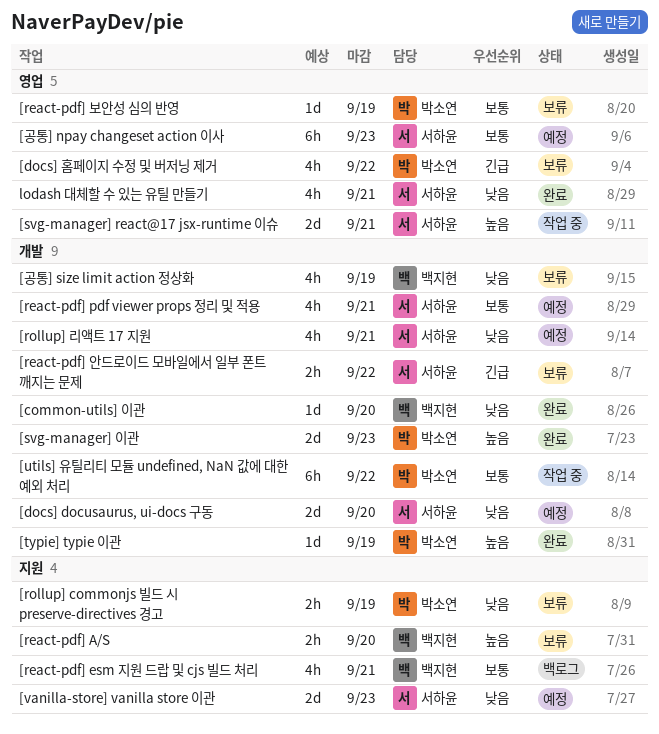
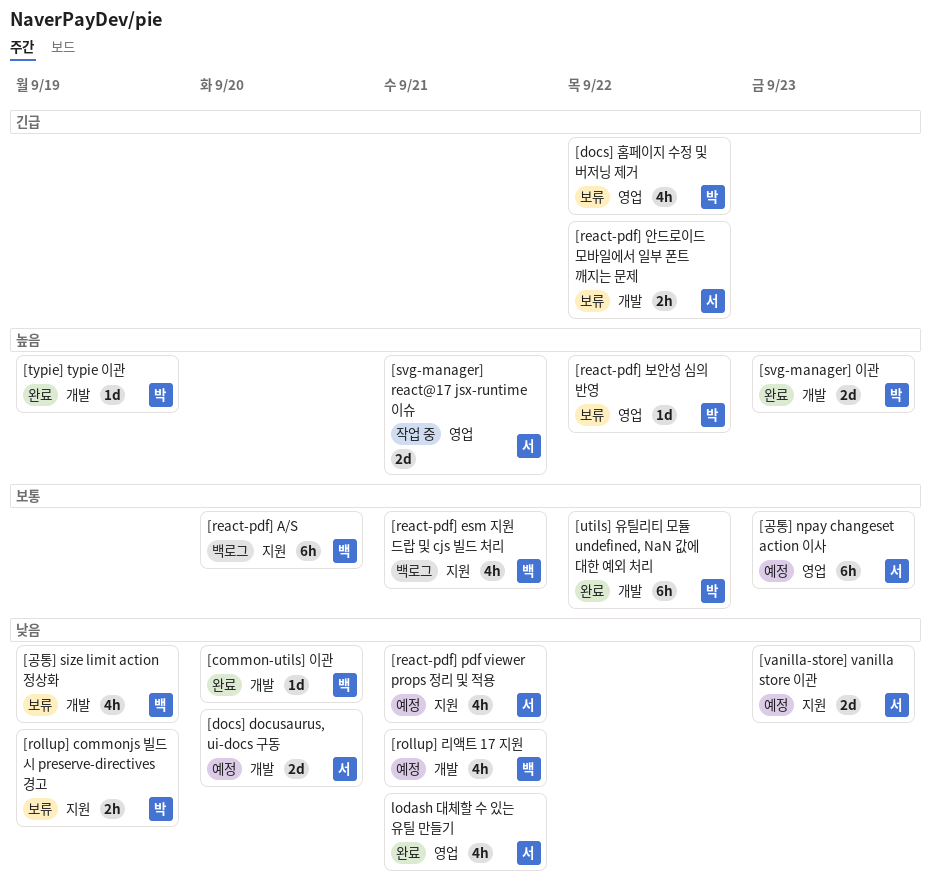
[react-pdf] A/S, status: 보류 -> 백로그
[react-pdf] A/S, priority: 높음 -> 보통
[react-pdf] A/S, estimate: 2h -> 6h
[react-pdf] pdf viewer props 정리 및 적용, priority: 보통 -> 낮음
[react-pdf] pdf viewer props 정리 및 적용, label: 개발 -> 지원
[react-pdf] 보안성 심의 반영, priority: 보통 -> 높음
[react-pdf] 보안성 심의 반영, due: Sep 19 -> Sep 22
[rollup] 리액트 17 지원, owner: 서하윤 -> 백지현
[utils] 유틸리티 모듈 undefined, NaN 값에 대한 예외 처리, status: 작업 중 -> 완료

